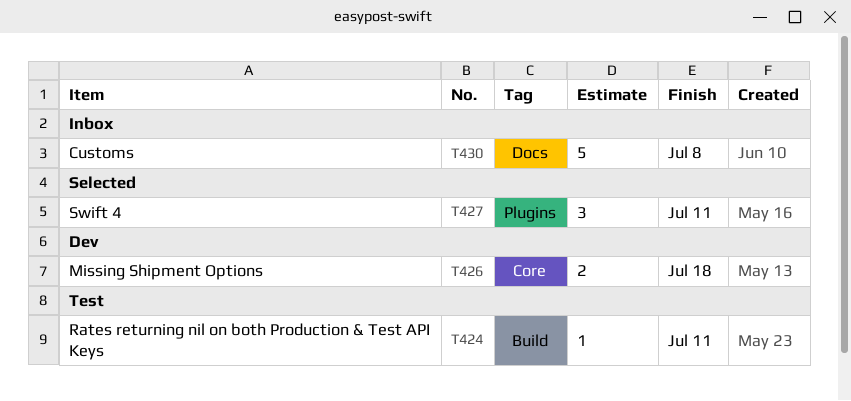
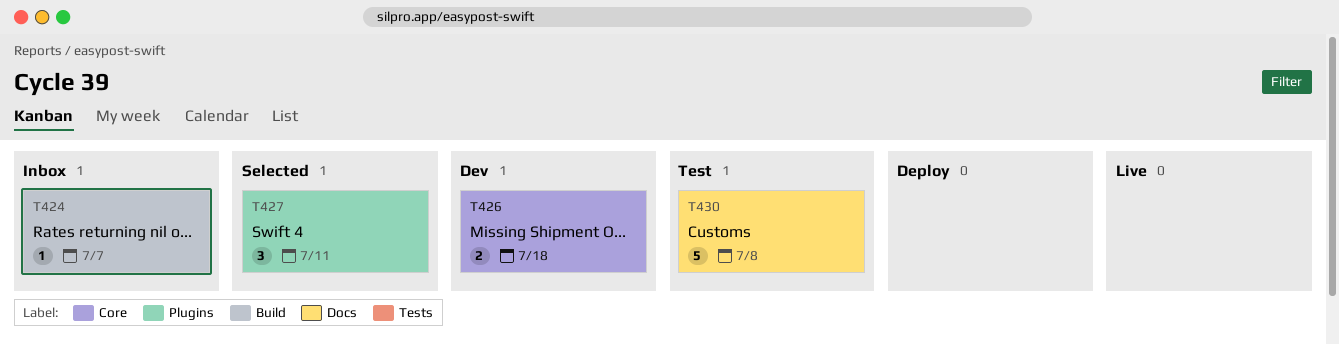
T424, status: Test -> Inbox
T424, due: Jul 11 -> Jul 7
T430, status: Inbox -> Test

